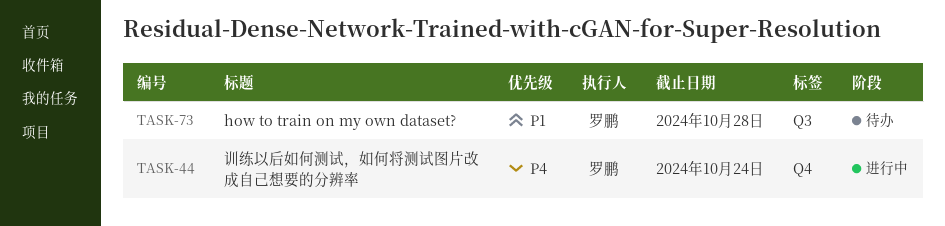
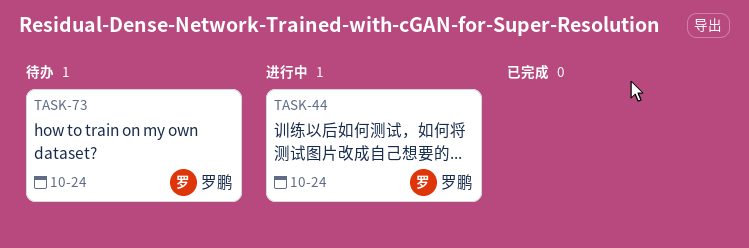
TASK-73, due: Oct 28 -> Oct 24

